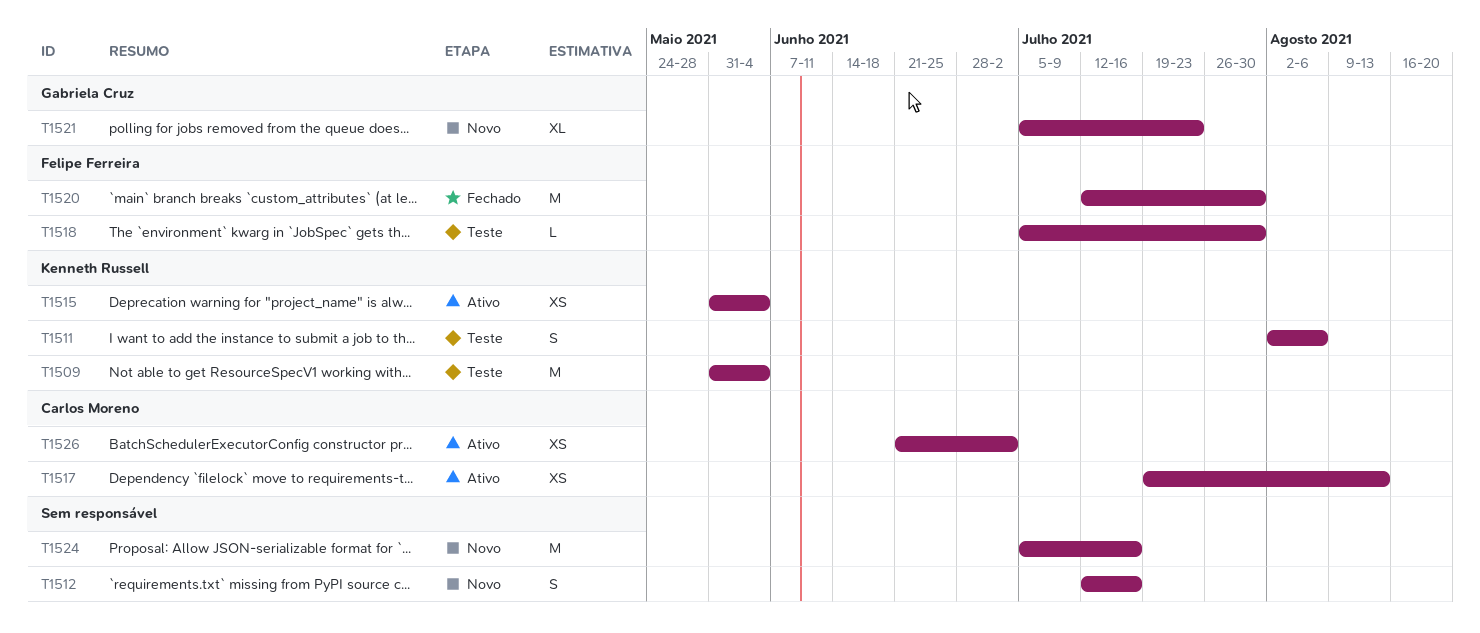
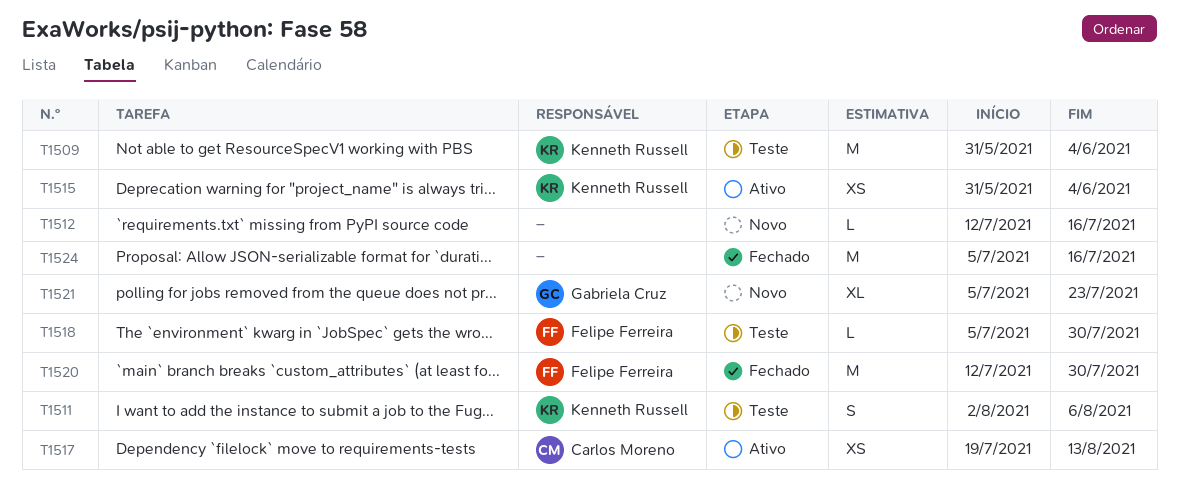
T1512, estimate: S -> L
T1524, status: Novo -> Fechado
T1526: present -> none

